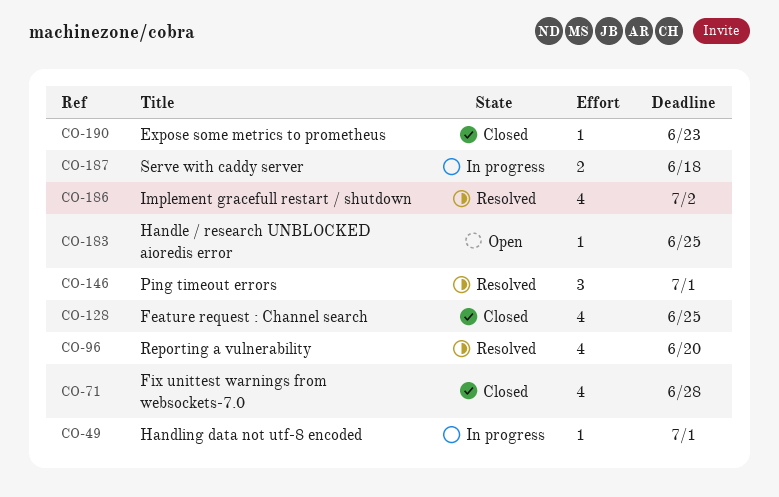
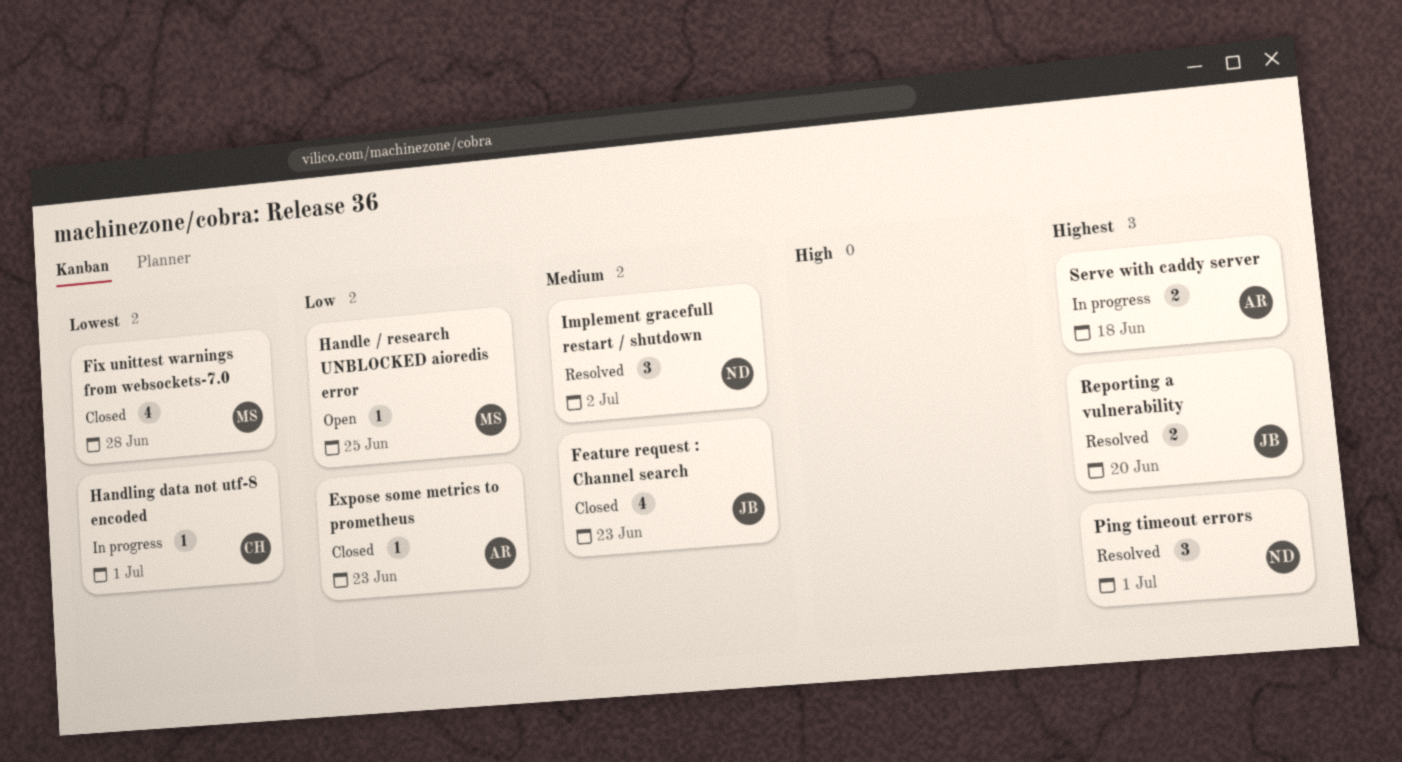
Feature request : Channel search, due: Jun 25 -> Jun 23
Implement gracefull restart / shutdown, estimate: 4 -> 3
Reporting a vulnerability, estimate: 4 -> 2

